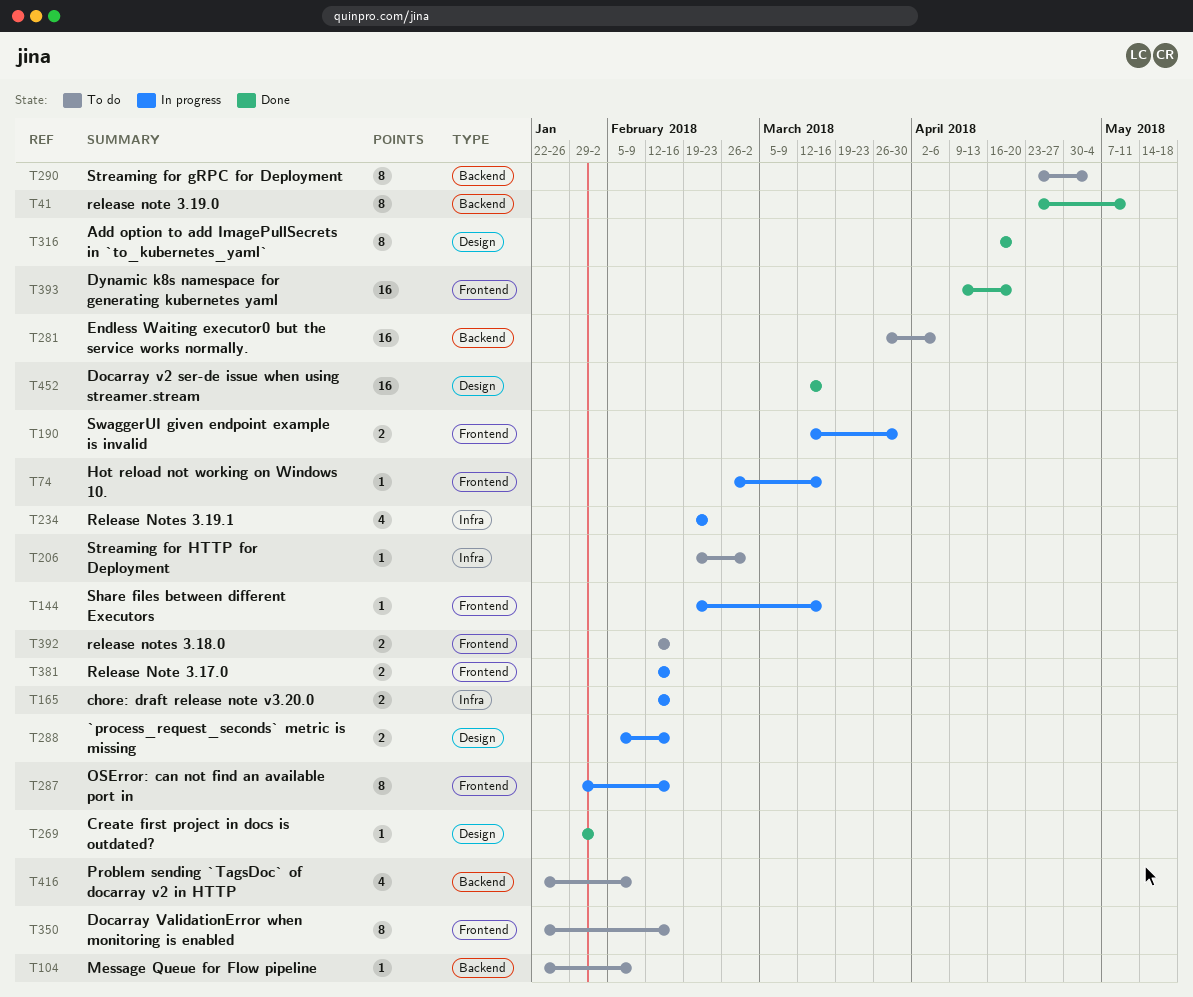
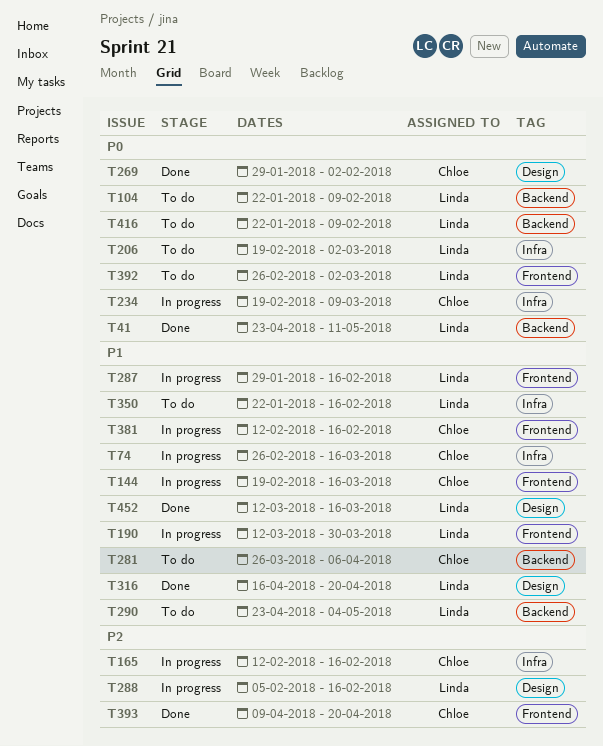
T74, label: Frontend -> Infra
T234, due: Feb 23 -> Mar 9
T350, label: Frontend -> Infra
T392, start: Feb 12 -> Feb 26
T392, due: Feb 16 -> Mar 2

